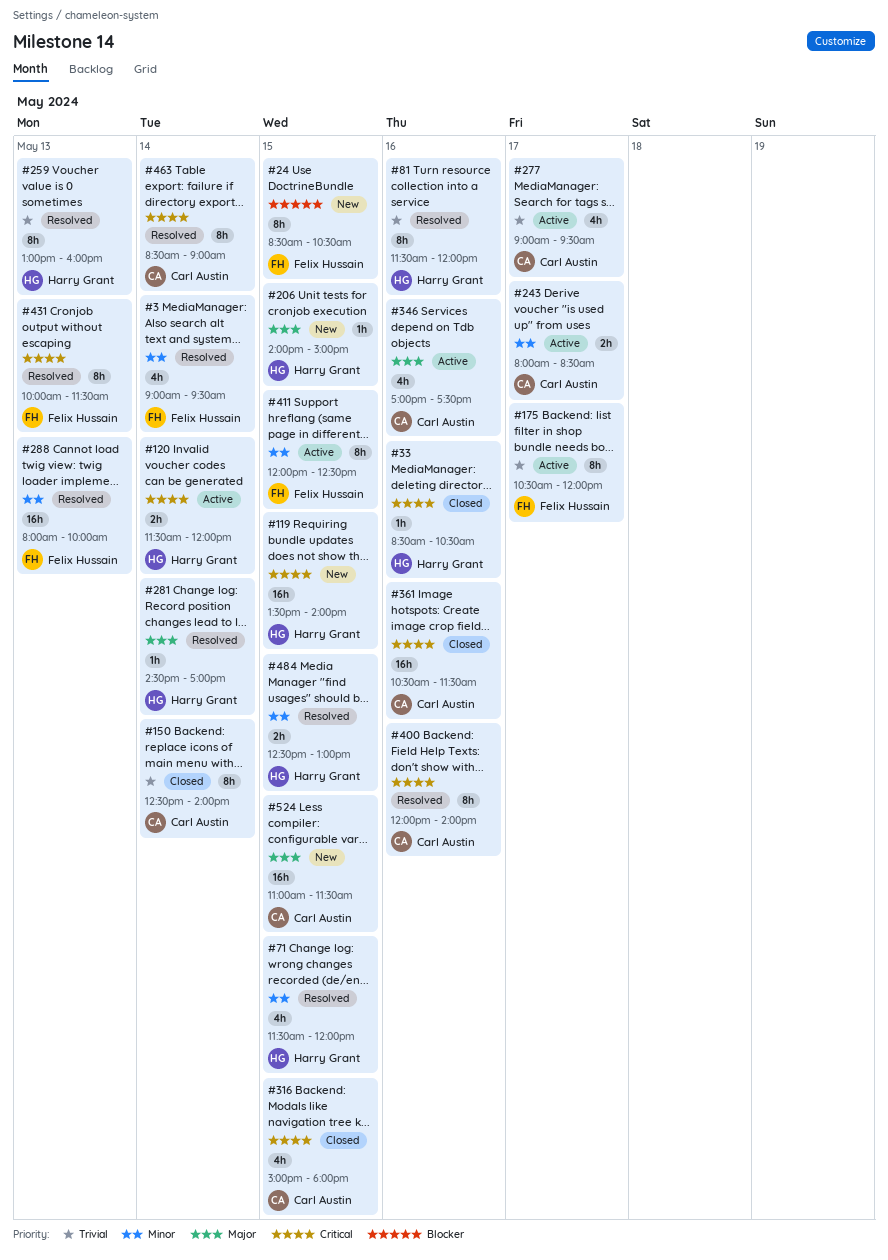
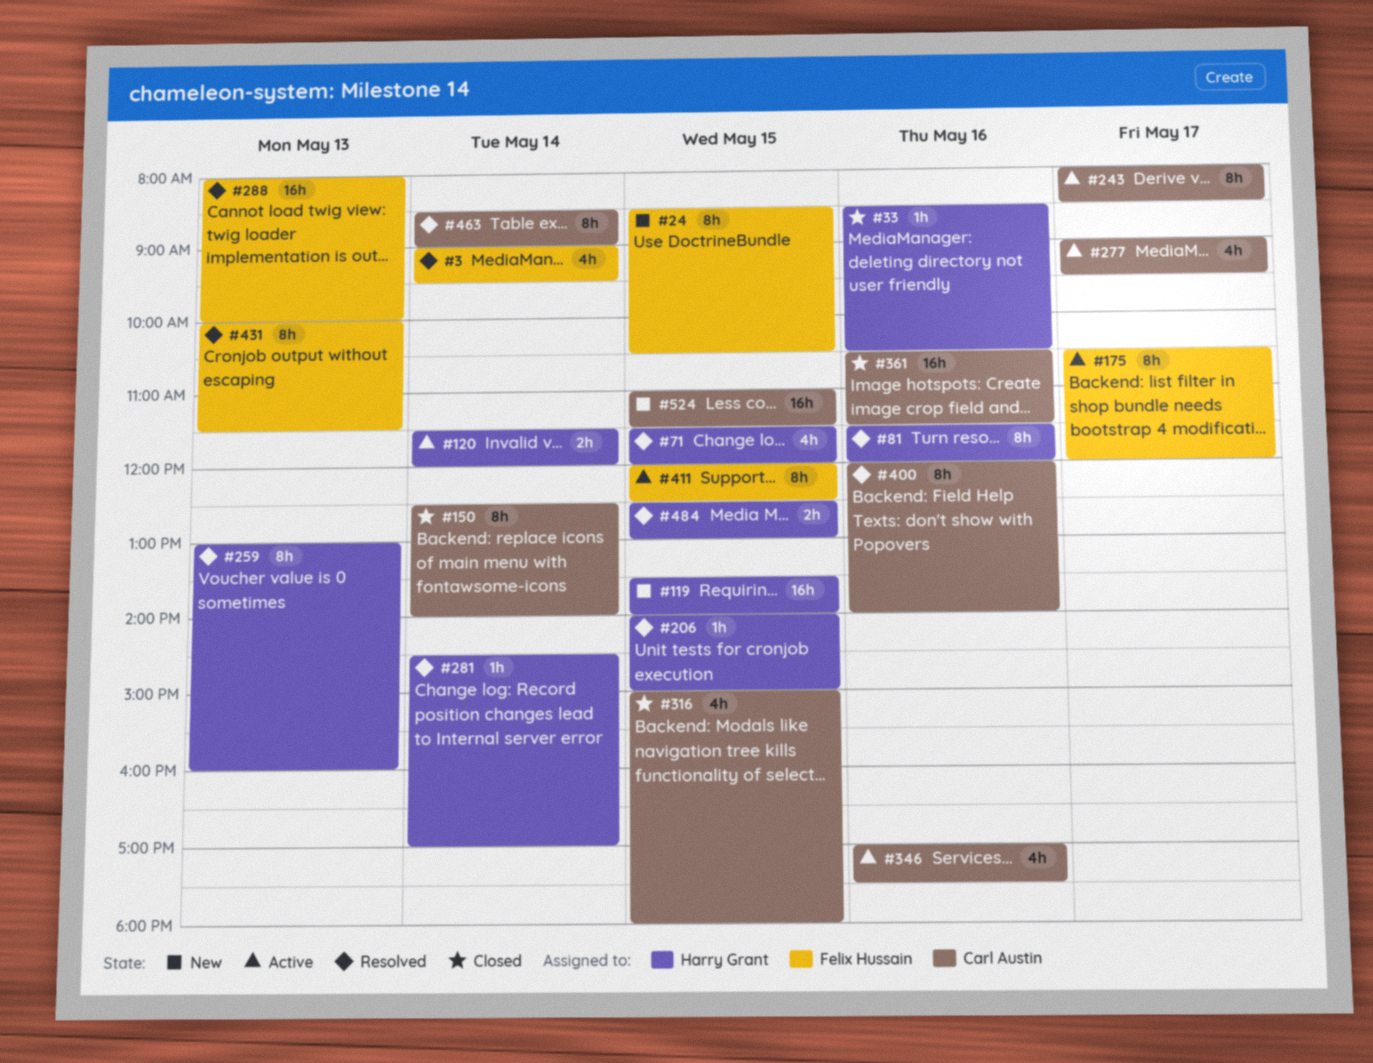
#206, status: New -> Resolved
#243, estimate: 2h -> 8h

